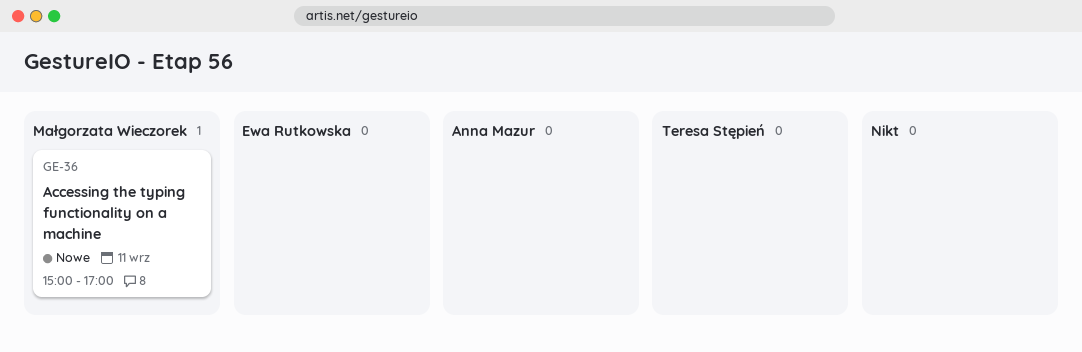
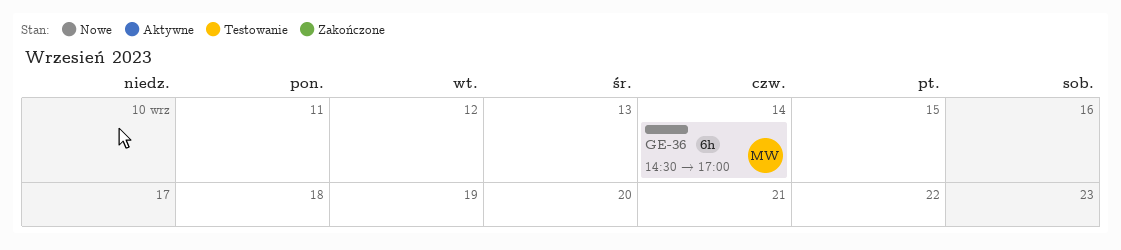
GE-36, day: Sep 11 -> Sep 14
GE-36, begins: 15:00 -> 14:30

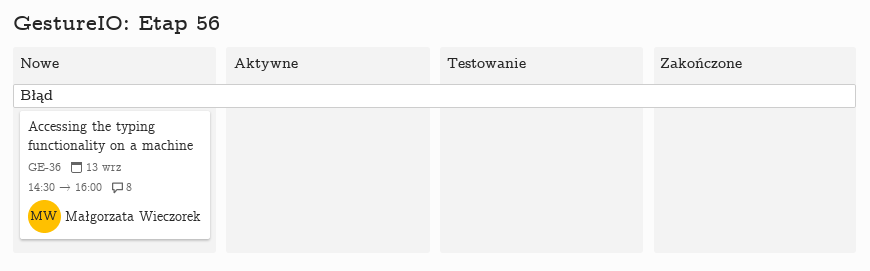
GE-36, day: Sep 14 -> Sep 13
GE-36, ends: 17:00 -> 16:00

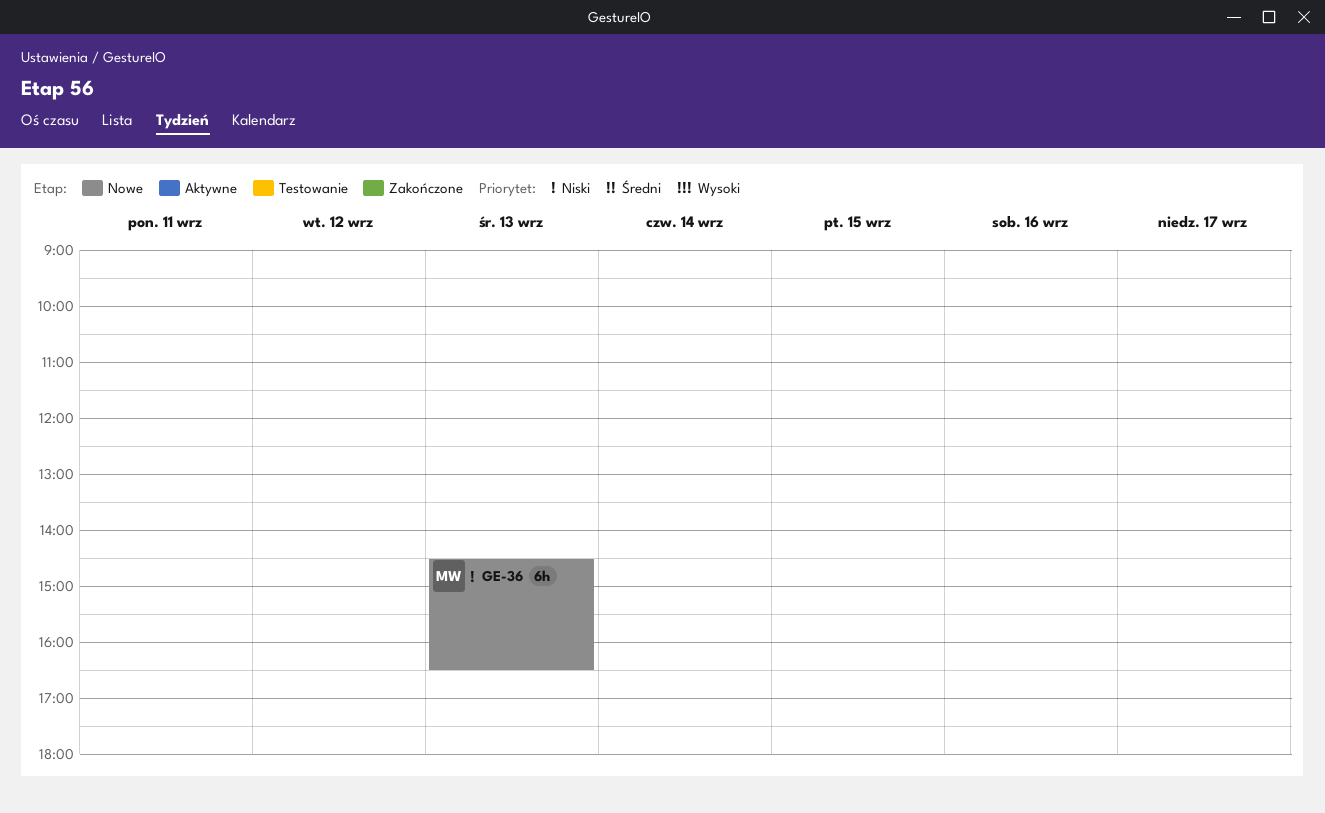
GE-36, ends: 16:00 -> 16:30

